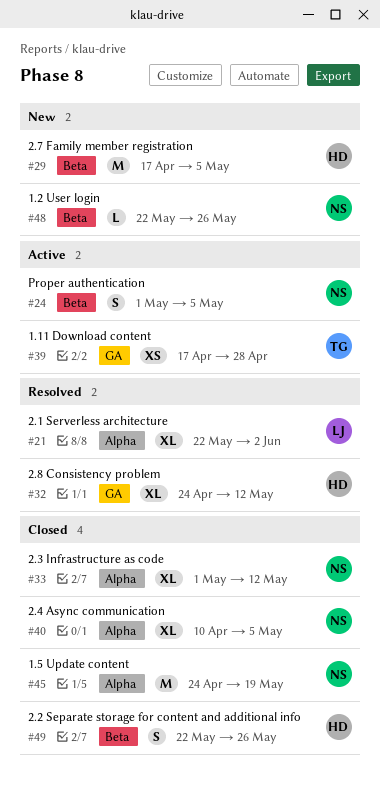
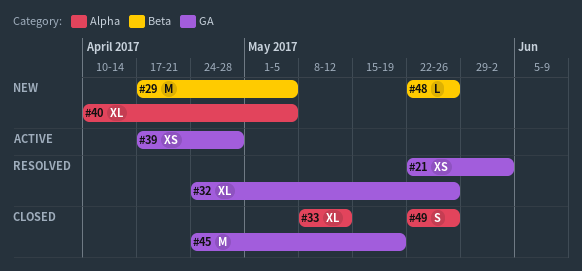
#21, label: Alpha -> GA
#21, estimate: XL -> XS
#24: present -> none
#32, due: May 12 -> May 26
#33, start: May 1 -> May 8
#40, status: Closed -> New
#45, label: Alpha -> GA
#49, label: Beta -> Alpha

